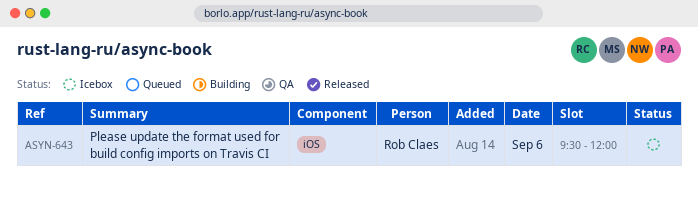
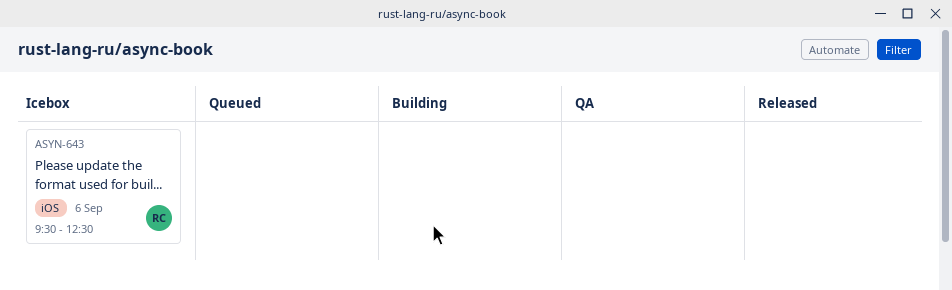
ASYN-643, ends: 12:00 -> 12:30

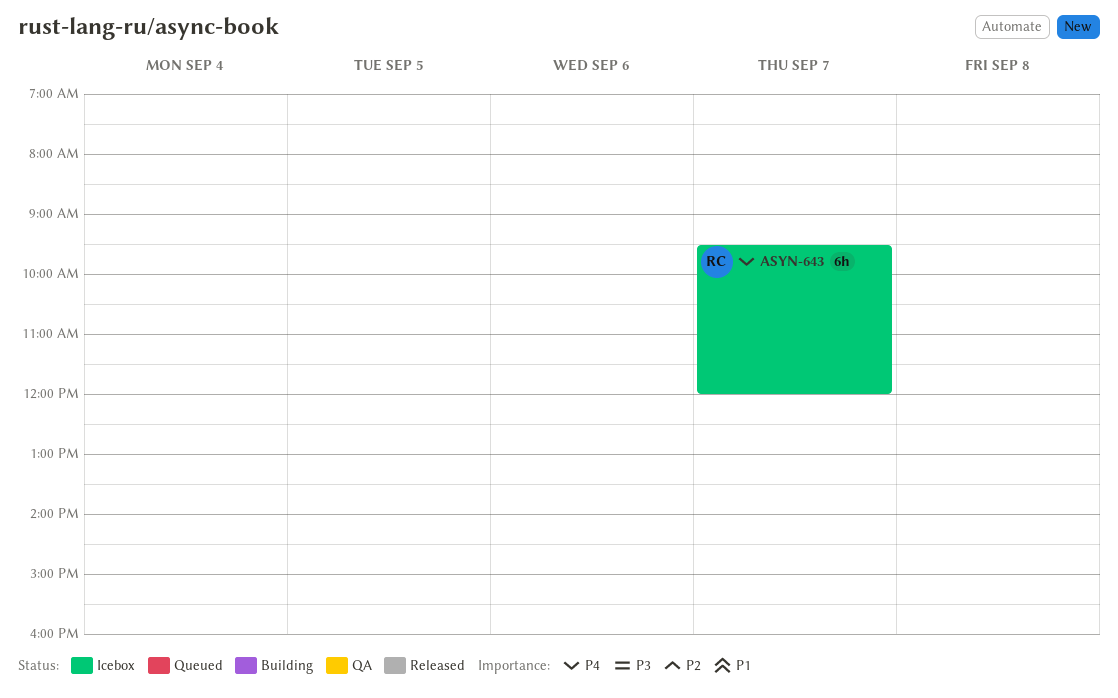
ASYN-643, day: Sep 6 -> Sep 7
ASYN-643, ends: 12:30 -> 12:00

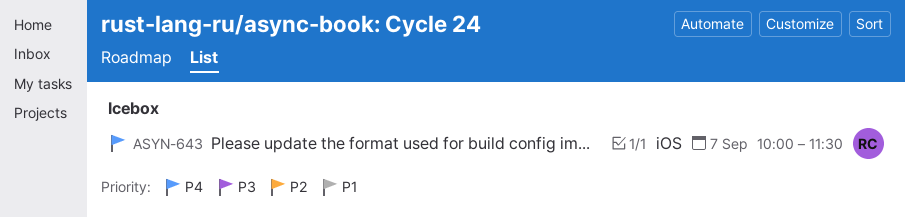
ASYN-643, begins: 09:30 -> 10:00
ASYN-643, ends: 12:00 -> 11:30

